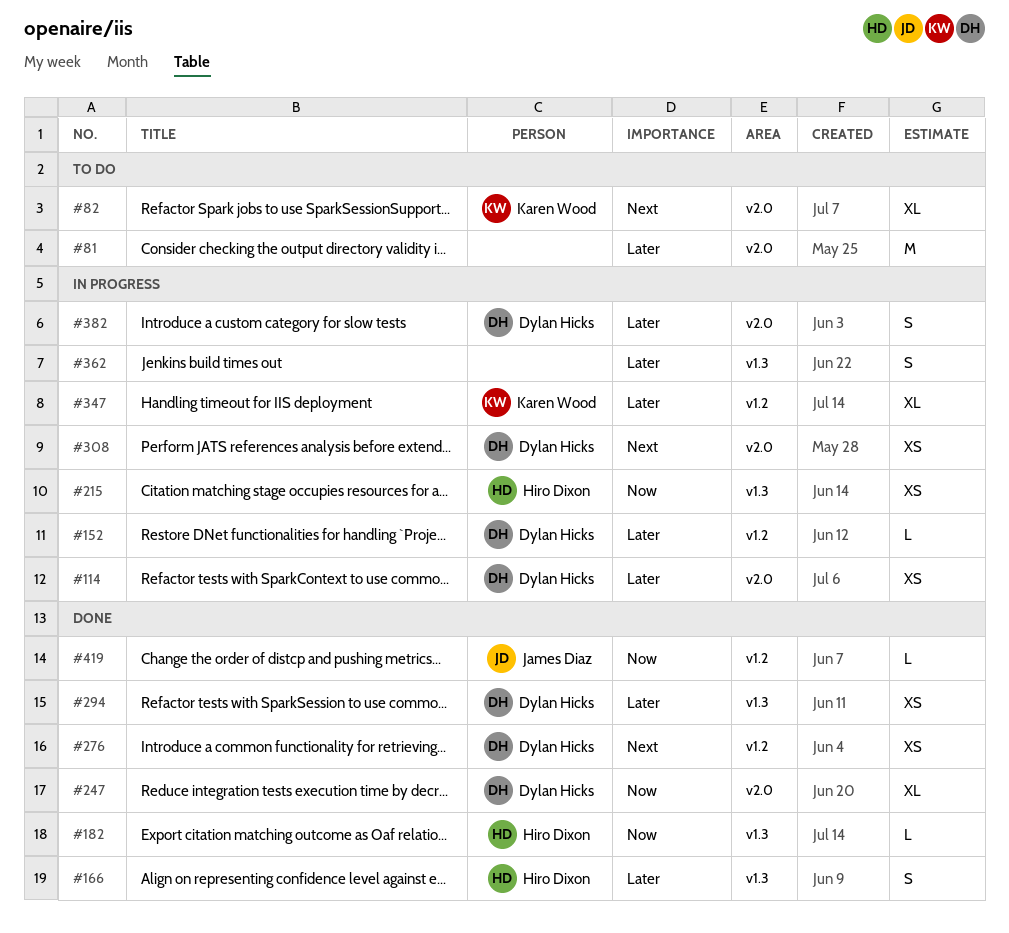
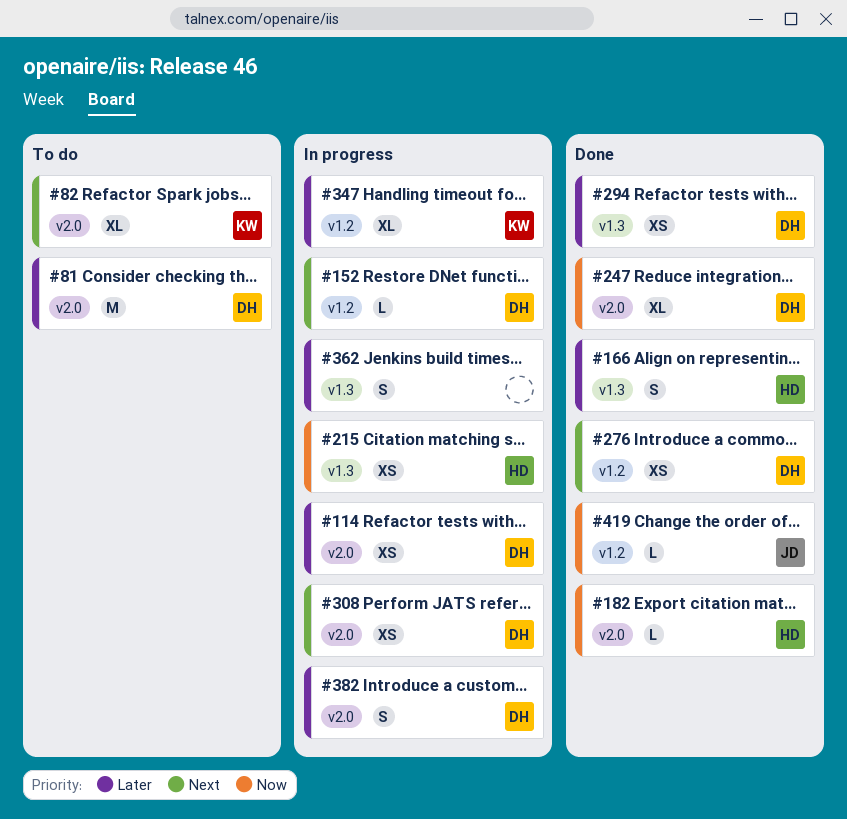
#81, owner: none -> Dylan Hicks
#152, priority: Later -> Next
#182, label: v1.3 -> v2.0

